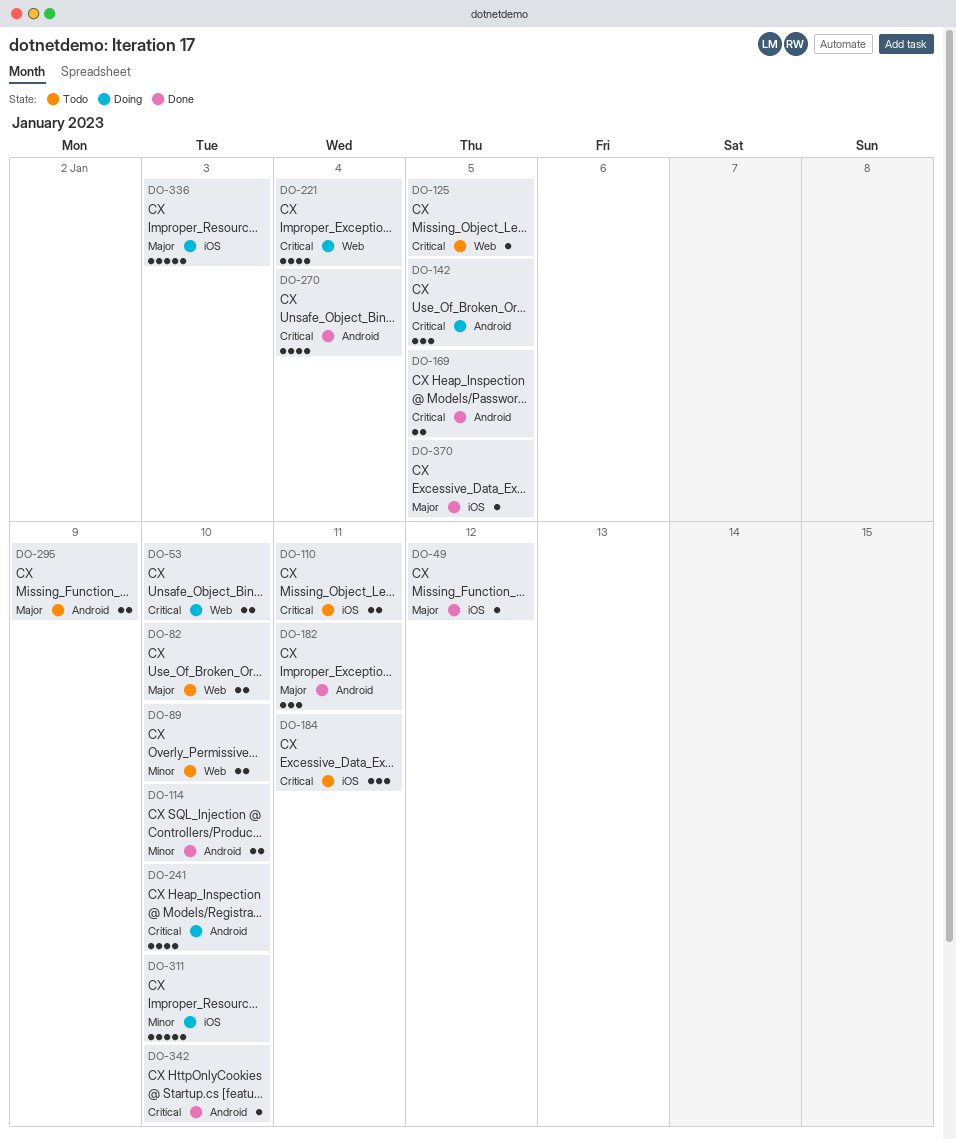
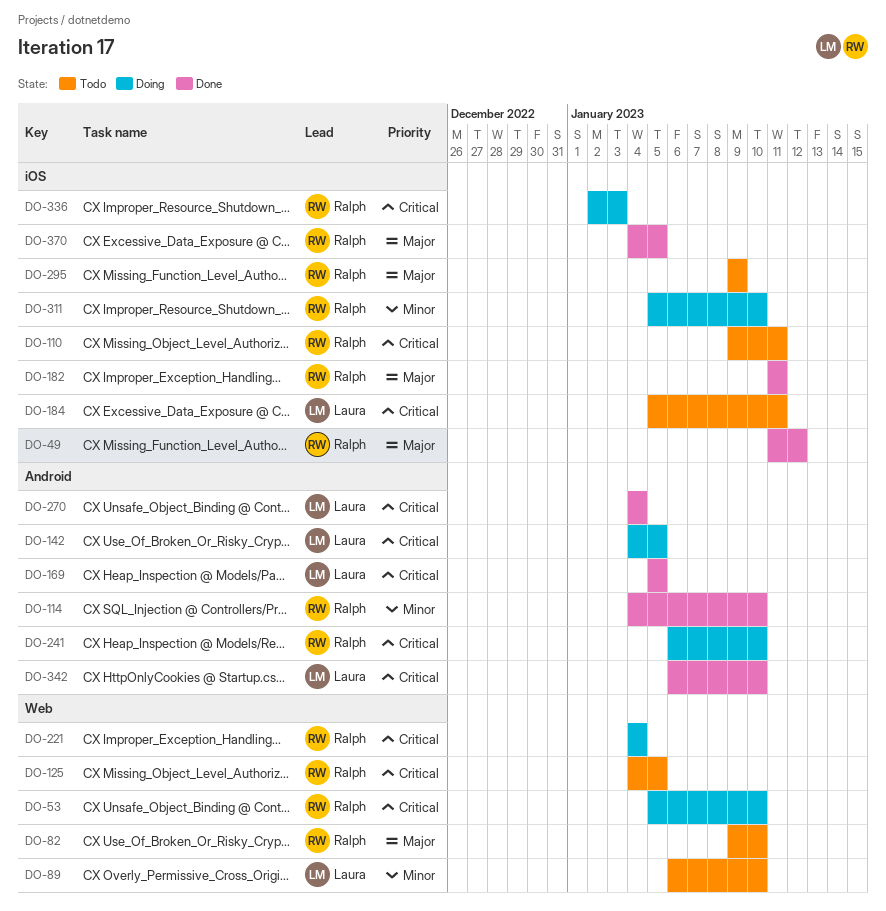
DO-182, label: Android -> iOS
DO-295, label: Android -> iOS
DO-336, priority: Major -> Critical

